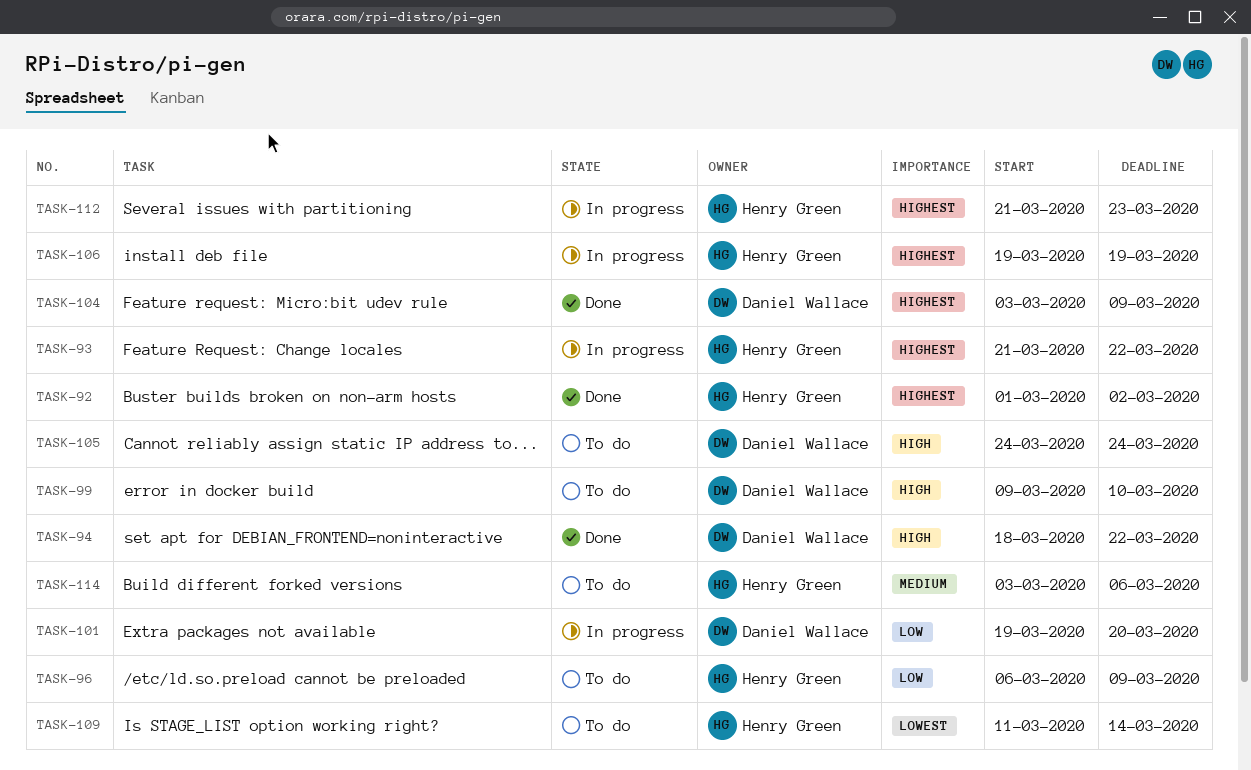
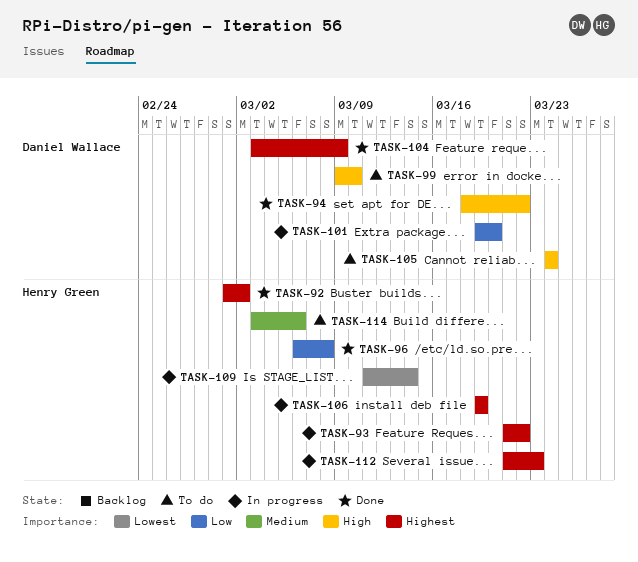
TASK-96, status: To do -> Done
TASK-96, due: Mar 9 -> Mar 8
TASK-109, status: To do -> In progress

